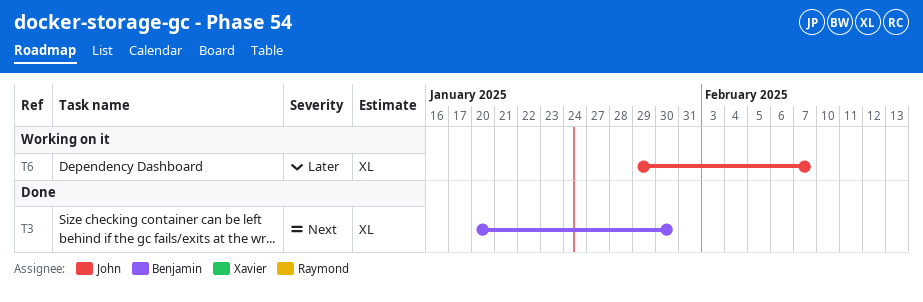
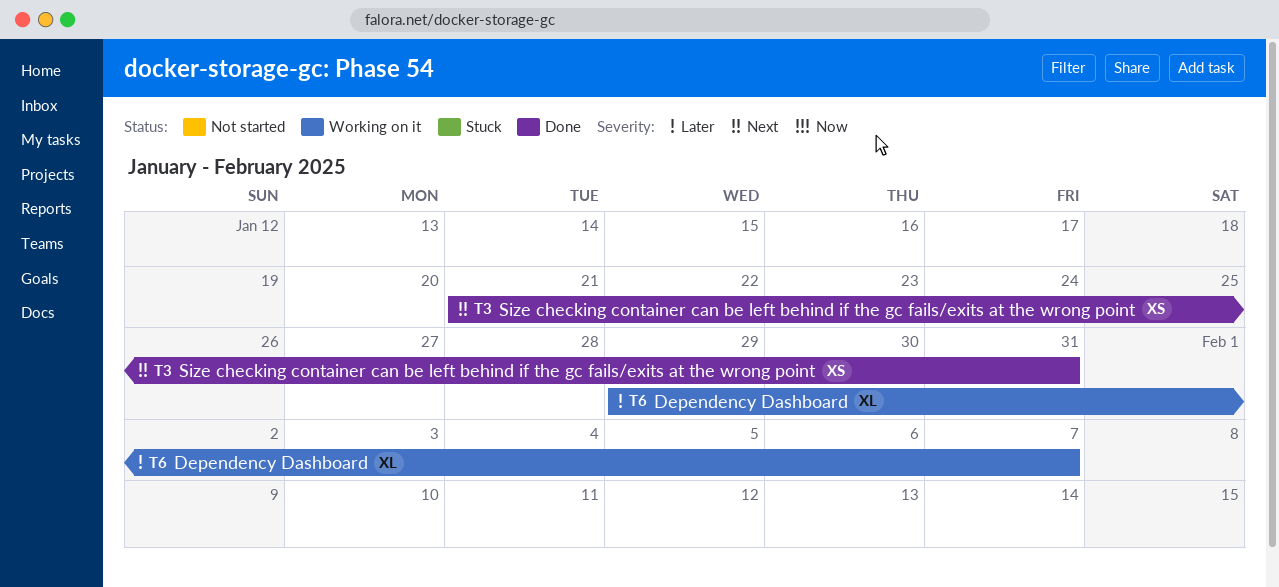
T3, estimate: XL -> XS
T3, start: Jan 20 -> Jan 21
T3, due: Jan 30 -> Jan 31

